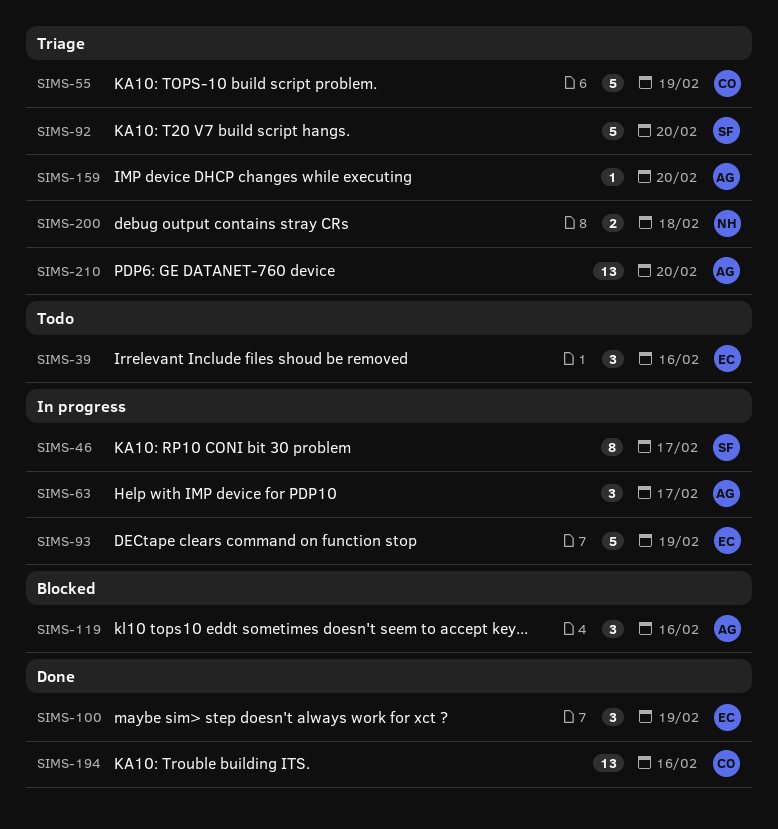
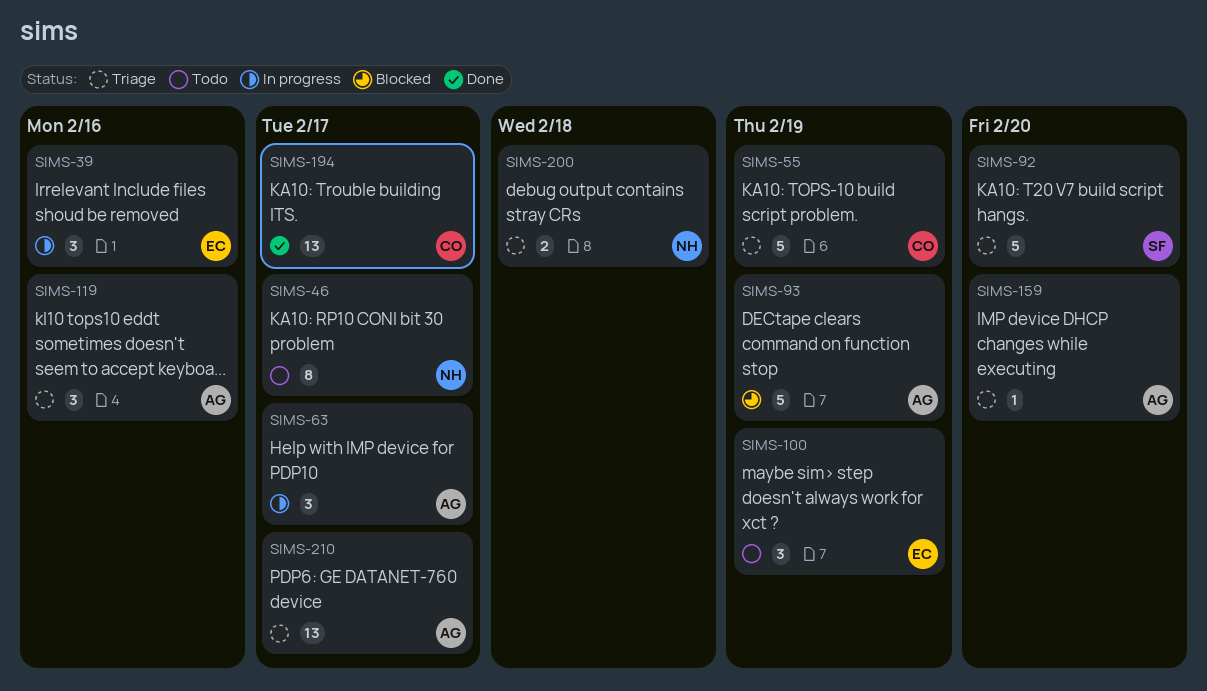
SIMS-39, status: Todo -> In progress
SIMS-46, status: In progress -> Todo
SIMS-46, owner: SF -> NH
SIMS-93, status: In progress -> Blocked
SIMS-93, owner: EC -> AG
SIMS-100, status: Done -> Todo
SIMS-119, status: Blocked -> Triage
SIMS-194, due: Feb 16 -> Feb 17
SIMS-210, due: Feb 20 -> Feb 17

